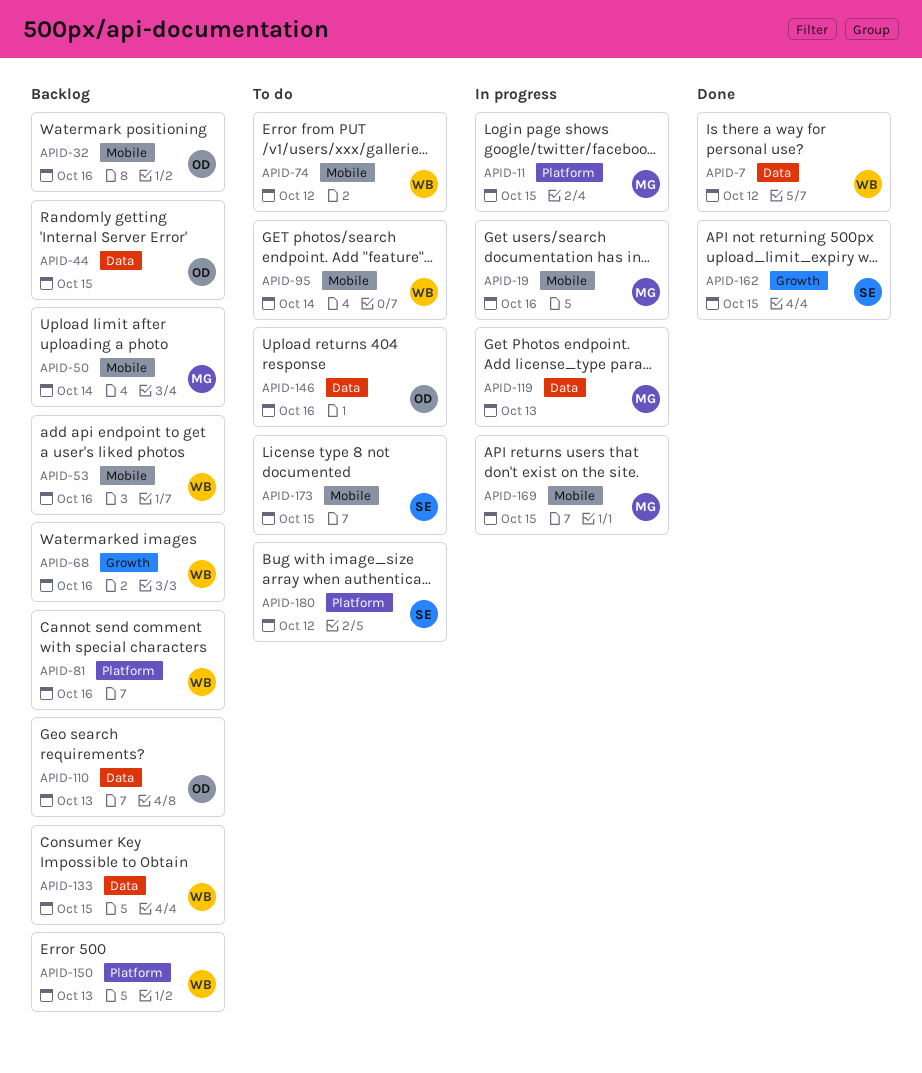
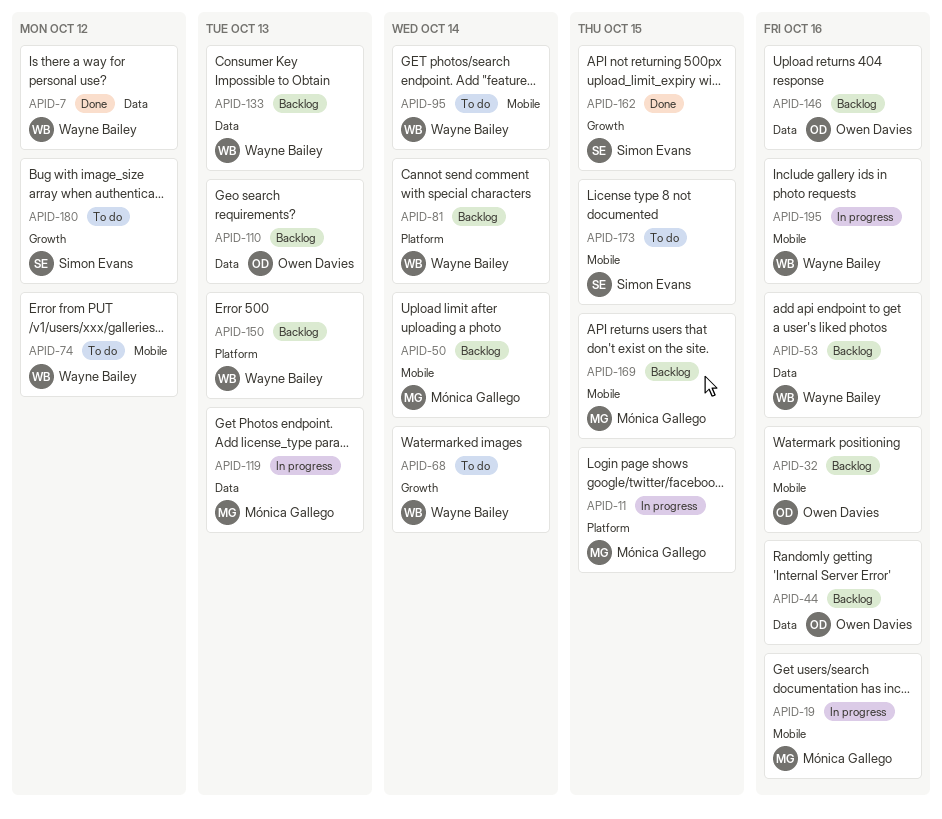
APID-44, due: Oct 15 -> Oct 16
APID-53, label: Mobile -> Data
APID-68, status: Backlog -> To do
APID-68, due: Oct 16 -> Oct 14
APID-81, due: Oct 16 -> Oct 14
APID-133, due: Oct 15 -> Oct 13
APID-146, status: To do -> Backlog
APID-169, status: In progress -> Backlog
APID-180, label: Platform -> Growth
APID-195: none -> present

